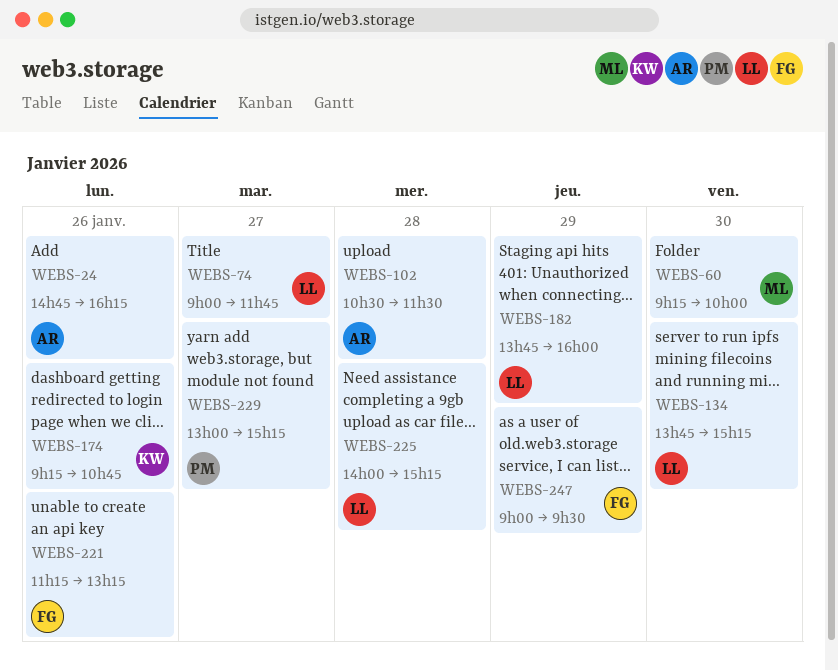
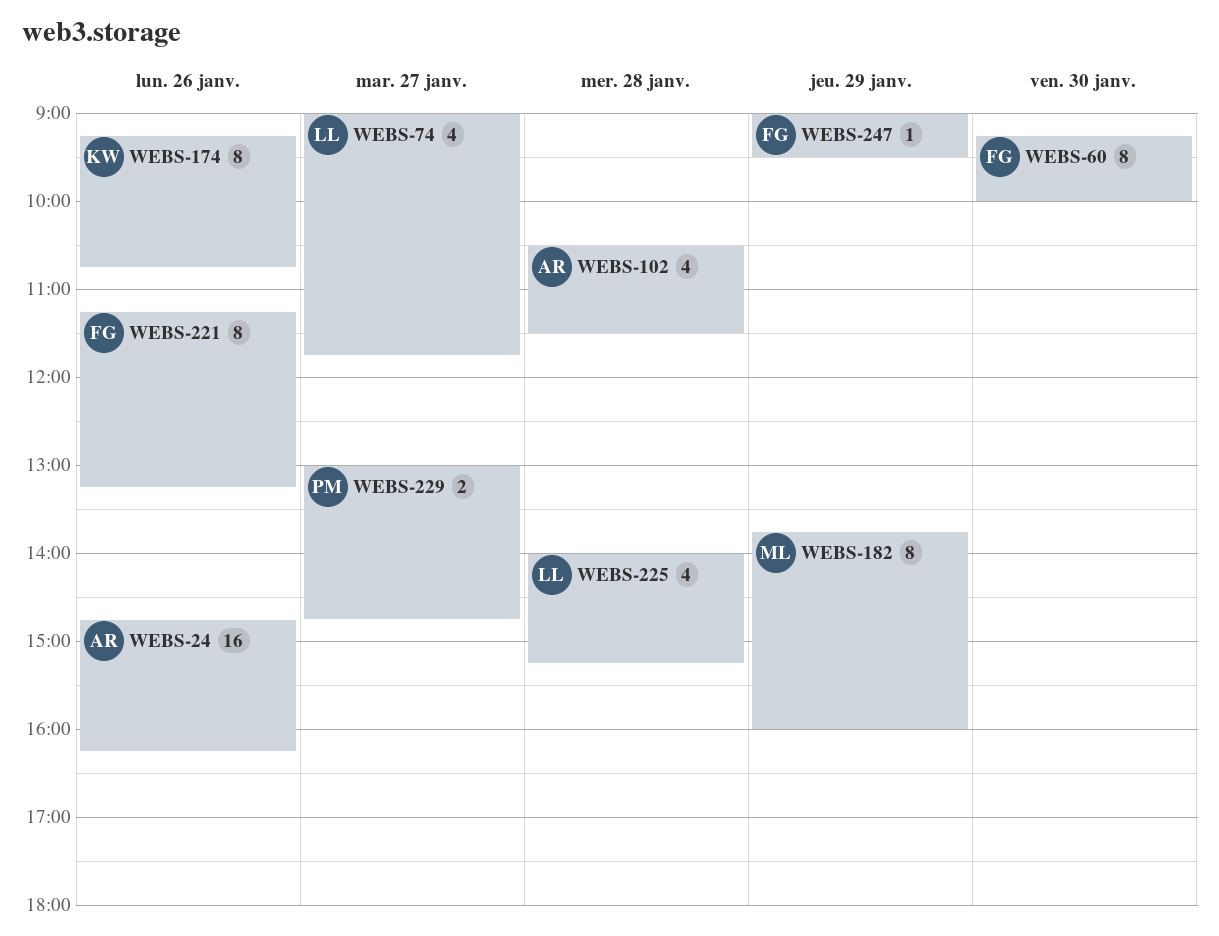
WEBS-60, owner: ML -> FG
WEBS-134: present -> none
WEBS-182, owner: LL -> ML
WEBS-229, ends: 15:15 -> 14:45

